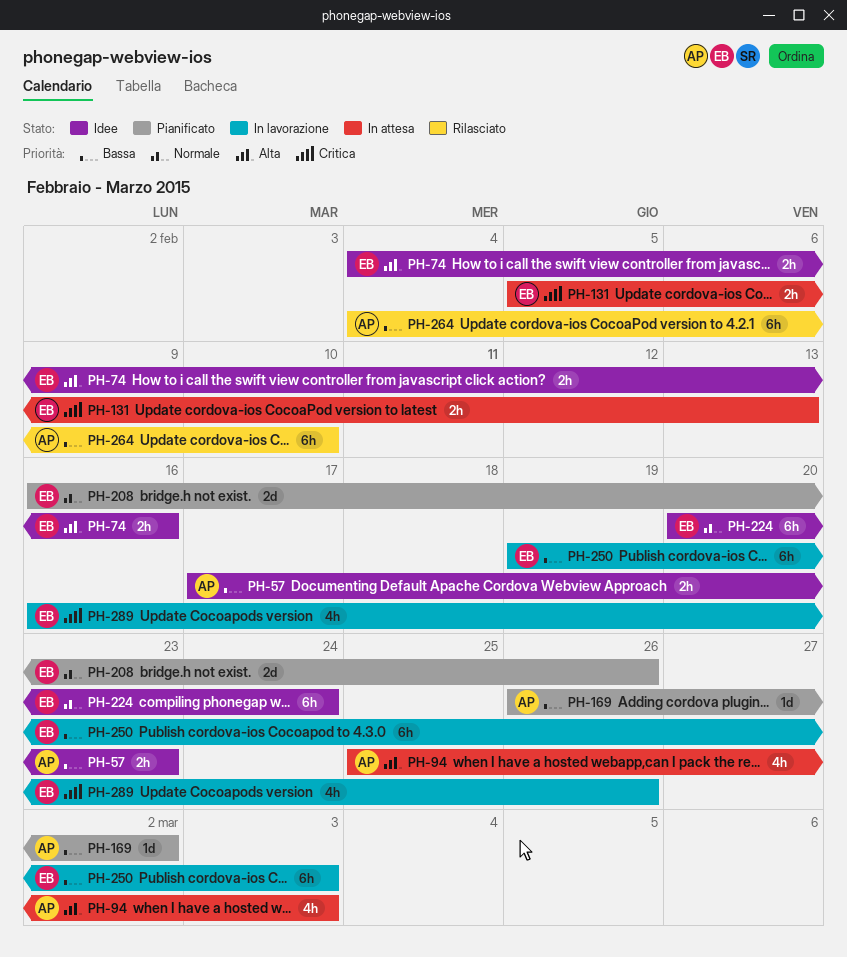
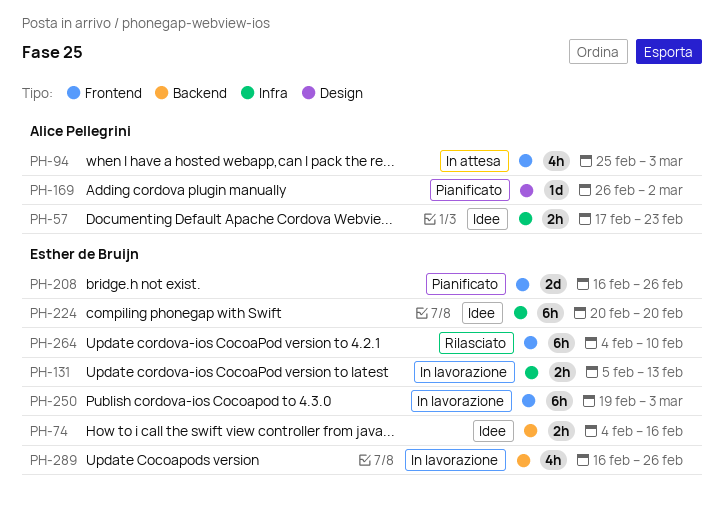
PH-131, status: In attesa -> In lavorazione
PH-224, due: Feb 24 -> Feb 20
PH-264, owner: Alice Pellegrini -> Esther de Bruijn

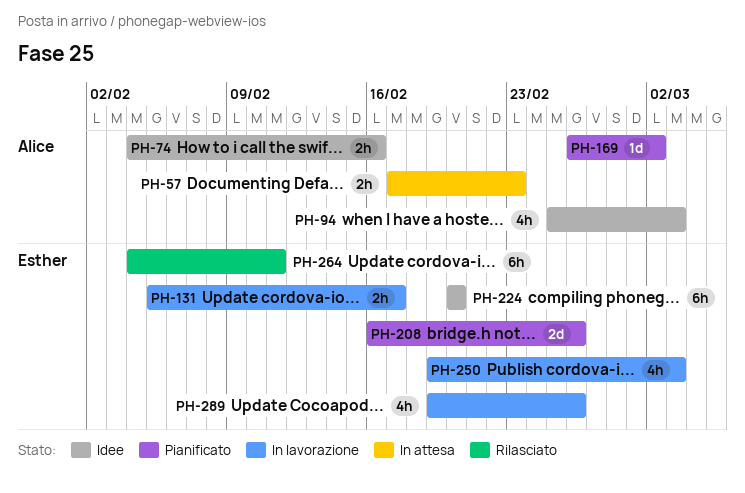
PH-57, status: Idee -> In attesa
PH-74, owner: Esther de Bruijn -> Alice Pellegrini
PH-94, status: In attesa -> Idee
PH-131, due: Feb 13 -> Feb 17
PH-250, estimate: 6h -> 4h
PH-264, due: Feb 10 -> Feb 11
PH-289, start: Feb 16 -> Feb 19

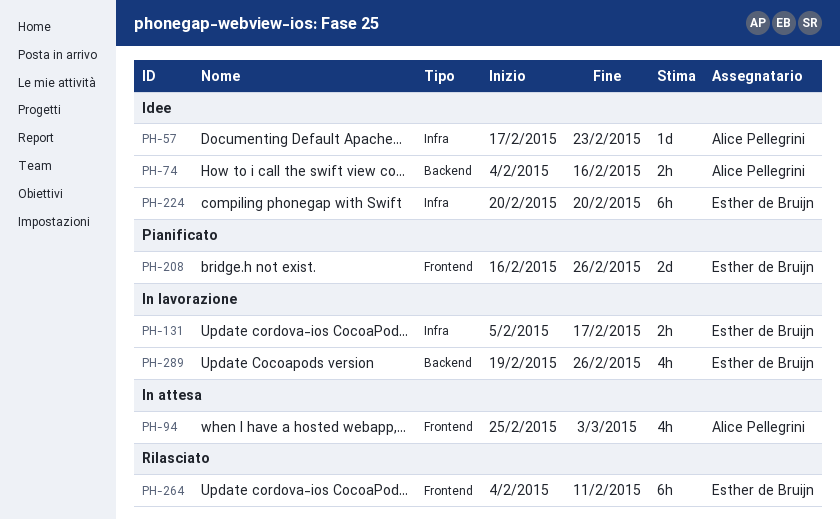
PH-57, status: In attesa -> Idee
PH-57, estimate: 2h -> 1d
PH-94, status: Idee -> In attesa
PH-169: present -> none
PH-250: present -> none

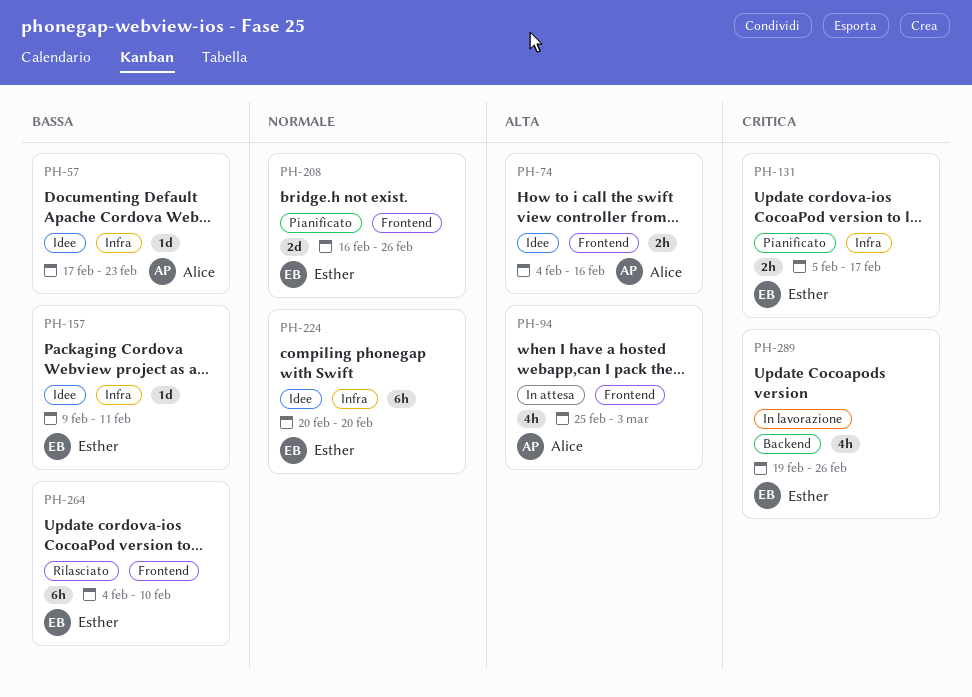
PH-74, label: Backend -> Frontend
PH-131, status: In lavorazione -> Pianificato
PH-157: none -> present
PH-264, due: Feb 11 -> Feb 10

